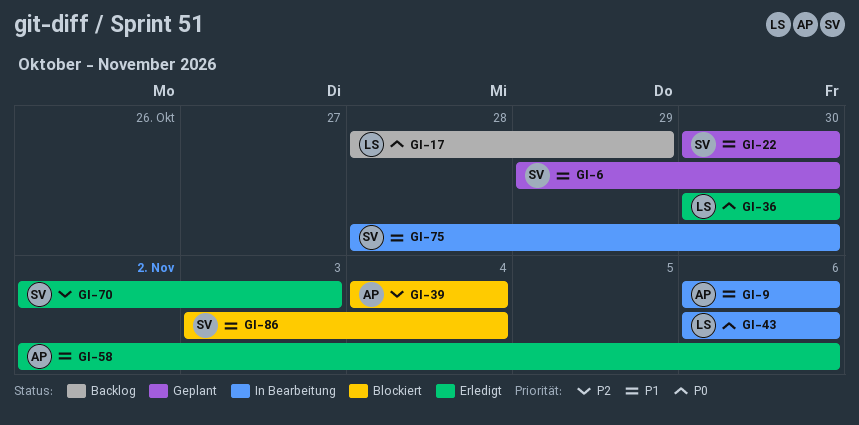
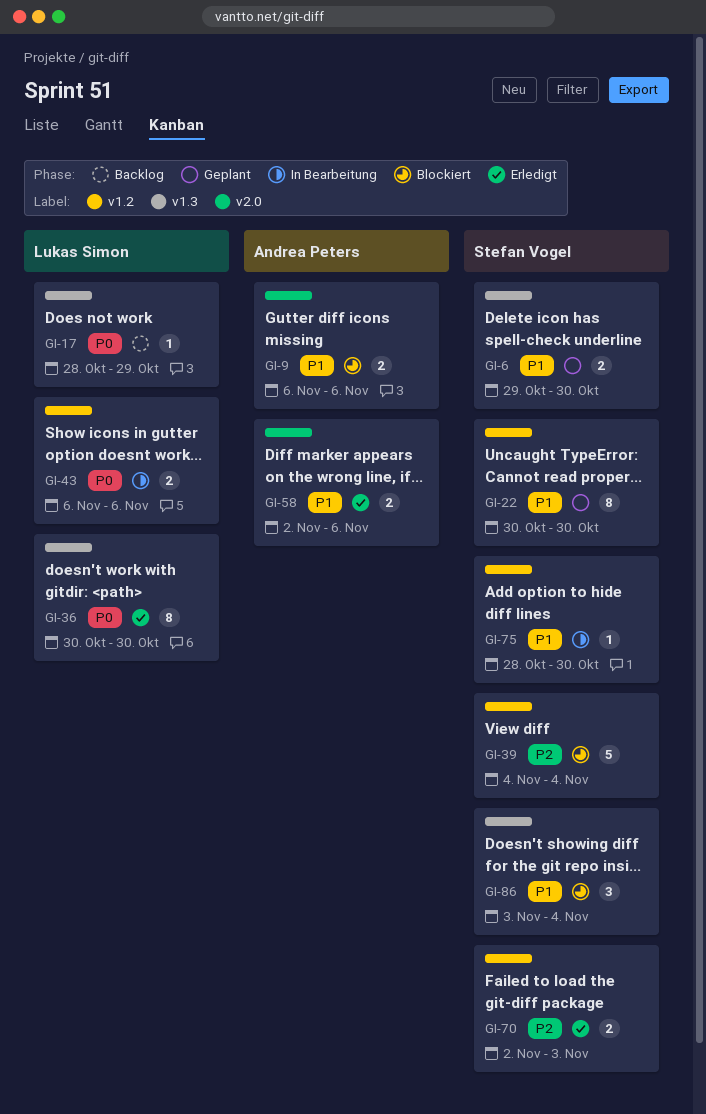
GI-9, status: In Bearbeitung -> Blockiert
GI-39, owner: Andrea Peters -> Stefan Vogel

